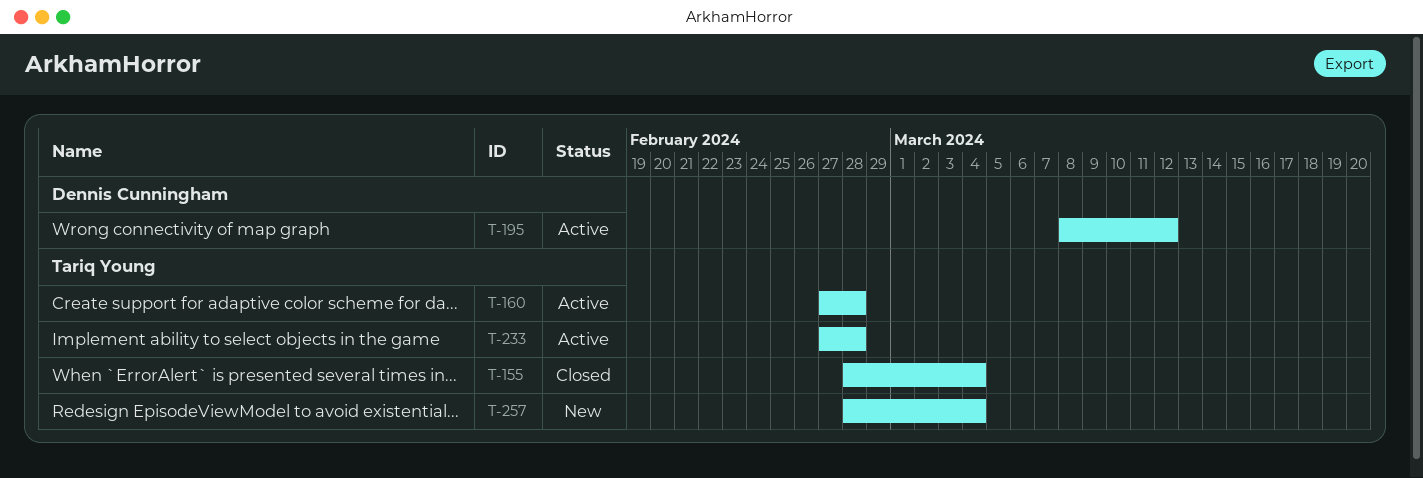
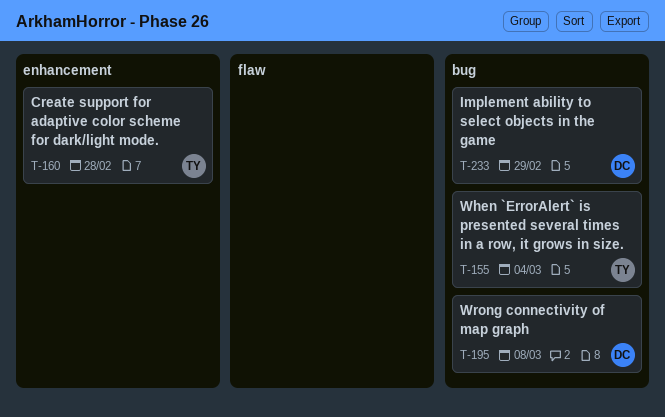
T-195, due: Mar 12 -> Mar 8
T-233, owner: Tariq Young -> Dennis Cunningham
T-233, due: Feb 28 -> Feb 29
T-257: present -> none

